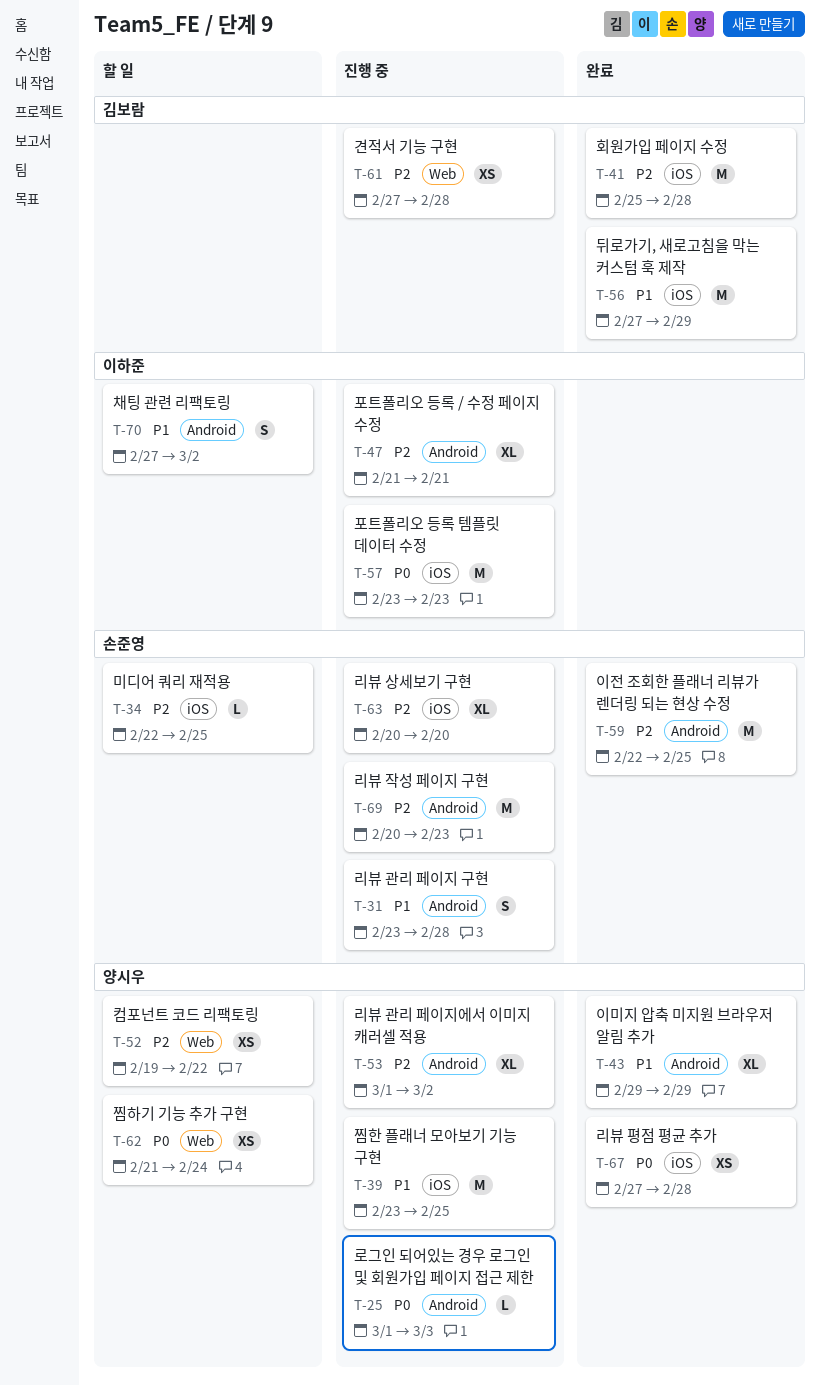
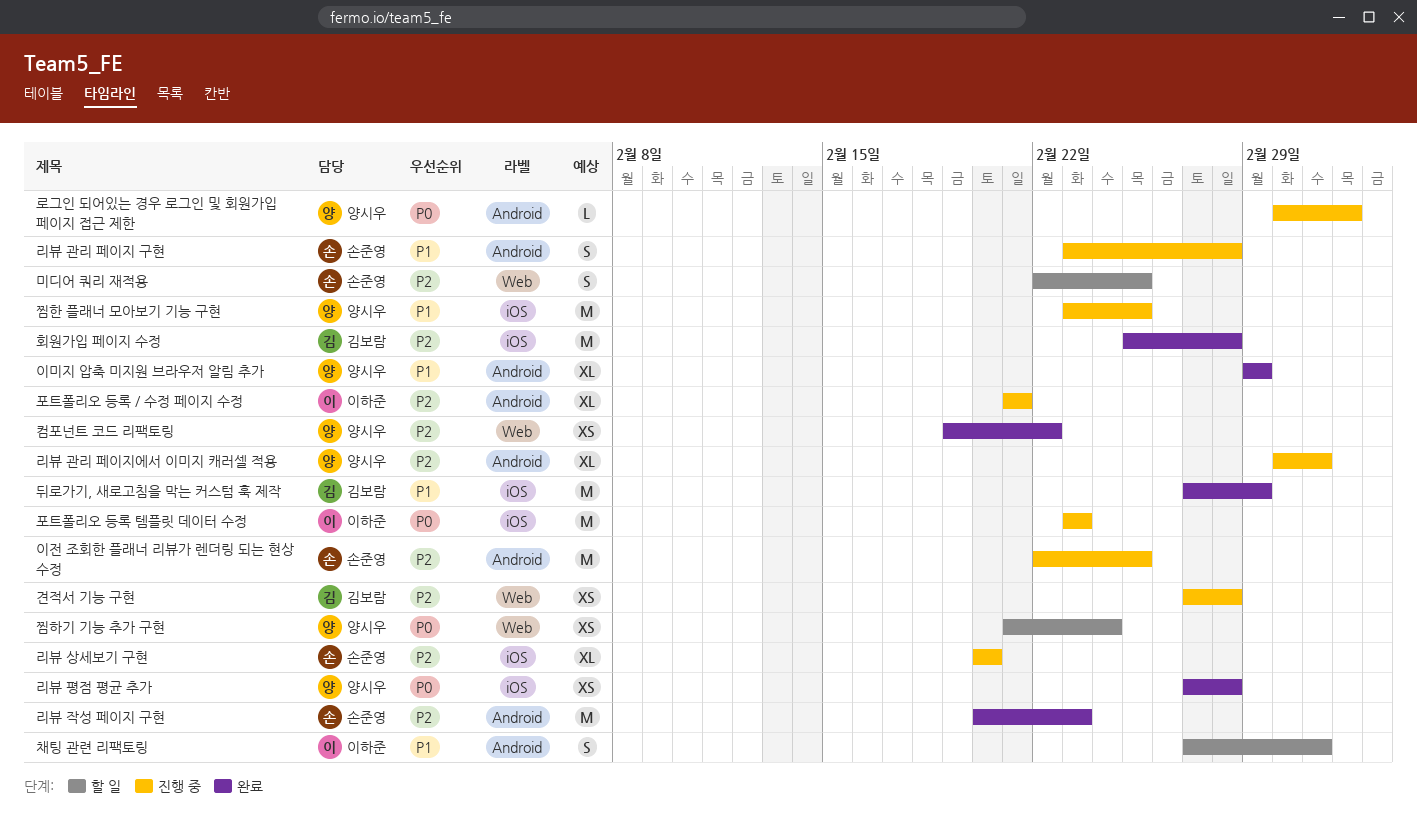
리뷰 작성 페이지 구현, status: 진행 중 -> 완료
미디어 쿼리 재적용, label: iOS -> Web
미디어 쿼리 재적용, estimate: L -> S
이전 조회한 플래너 리뷰가 렌더링 되는 현상 수정, status: 완료 -> 진행 중
컴포넌트 코드 리팩토링, status: 할 일 -> 완료

